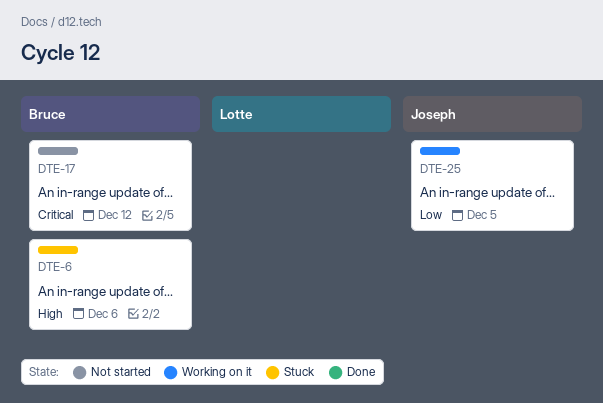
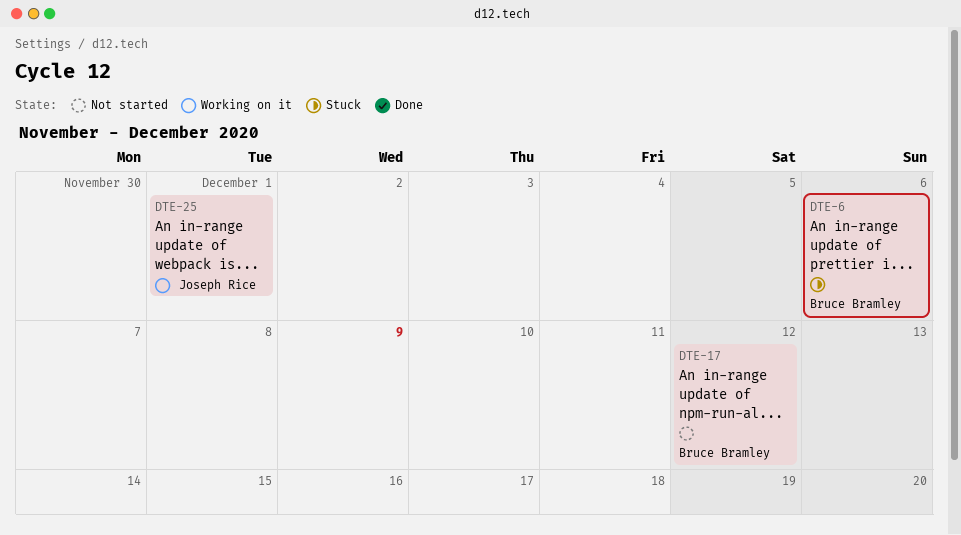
DTE-25, due: Dec 5 -> Dec 1

